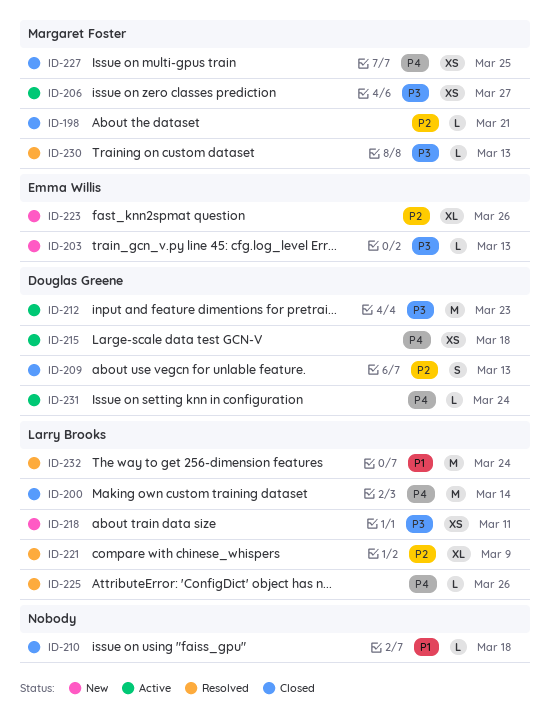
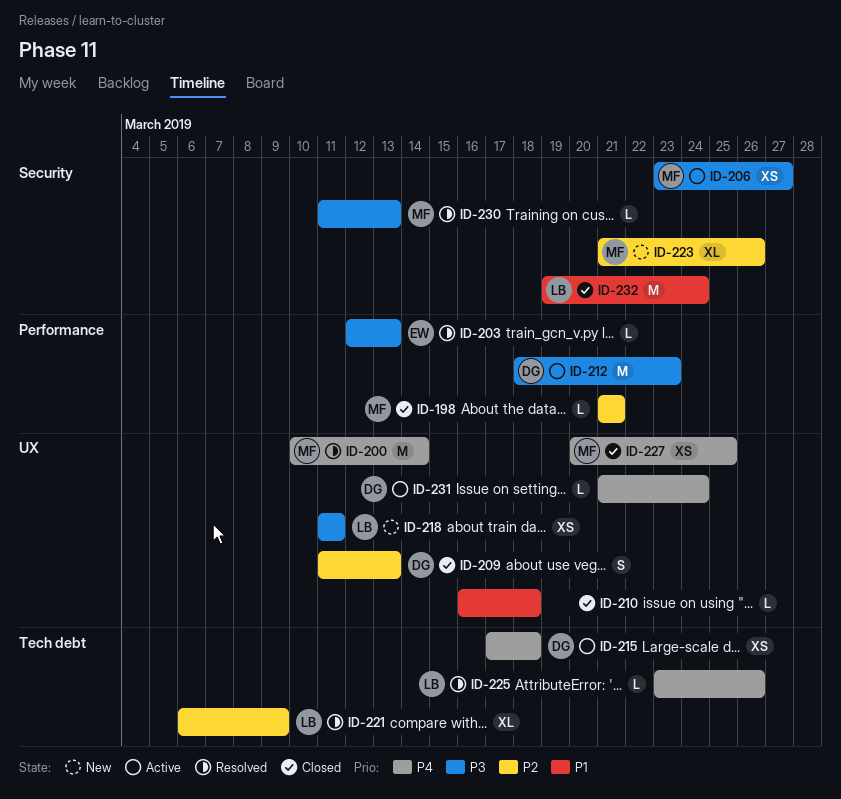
ID-200, status: Closed -> Resolved
ID-200, owner: Larry Brooks -> Margaret Foster
ID-203, status: New -> Resolved
ID-223, owner: Emma Willis -> Margaret Foster
ID-232, status: Resolved -> Closed

